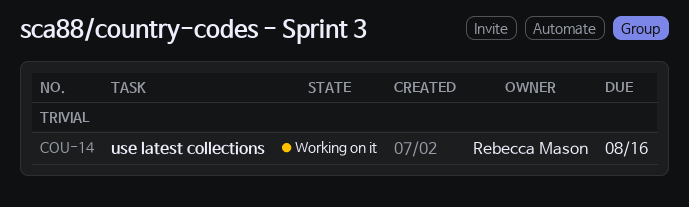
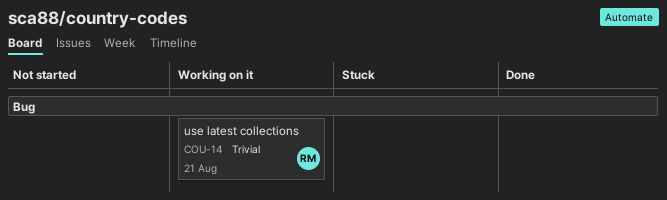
COU-14, due: Aug 16 -> Aug 21

